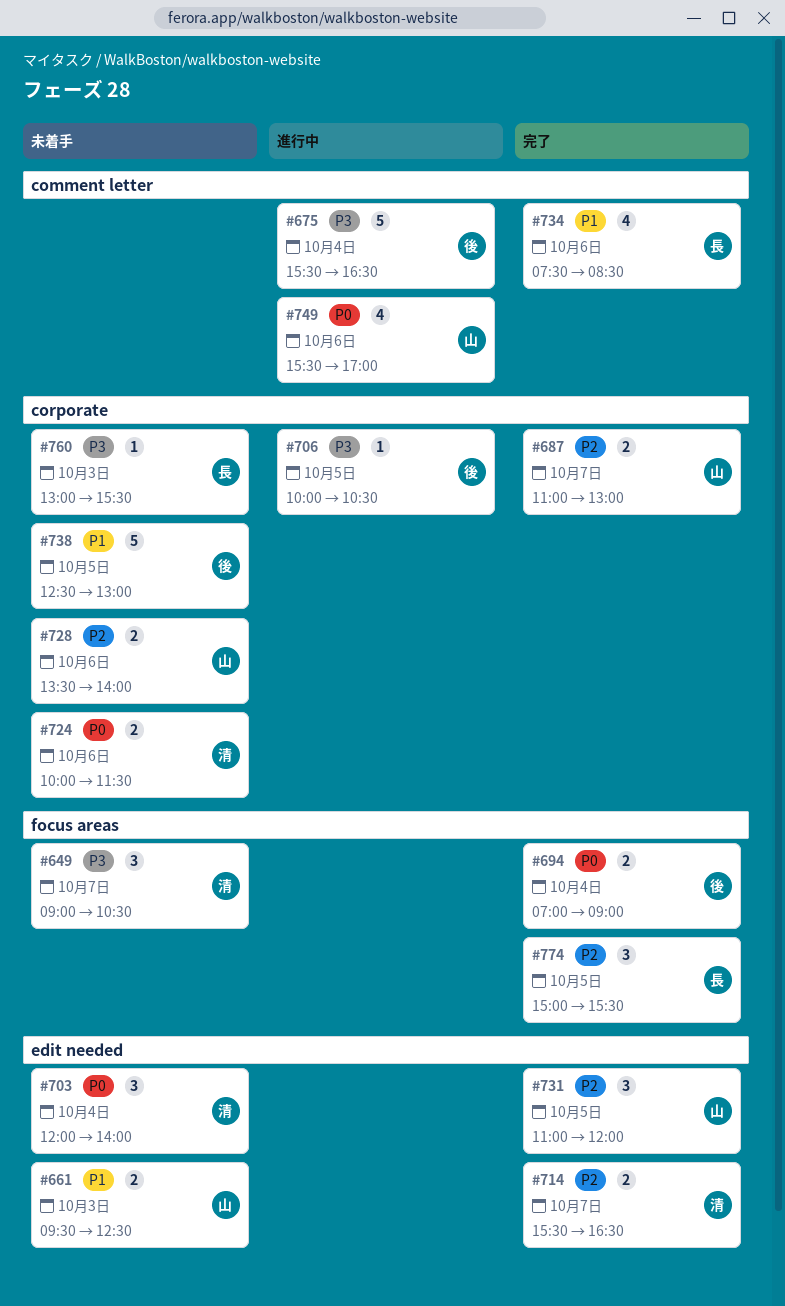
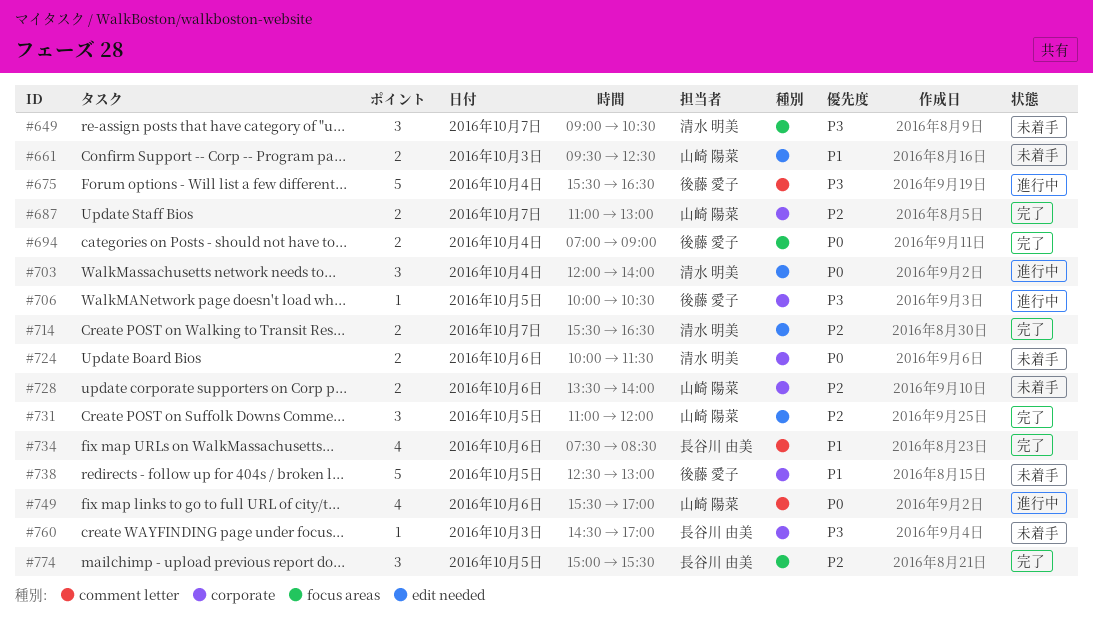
#703, status: 未着手 -> 進行中
#760, begins: 13:00 -> 14:30
#760, ends: 15:30 -> 17:00

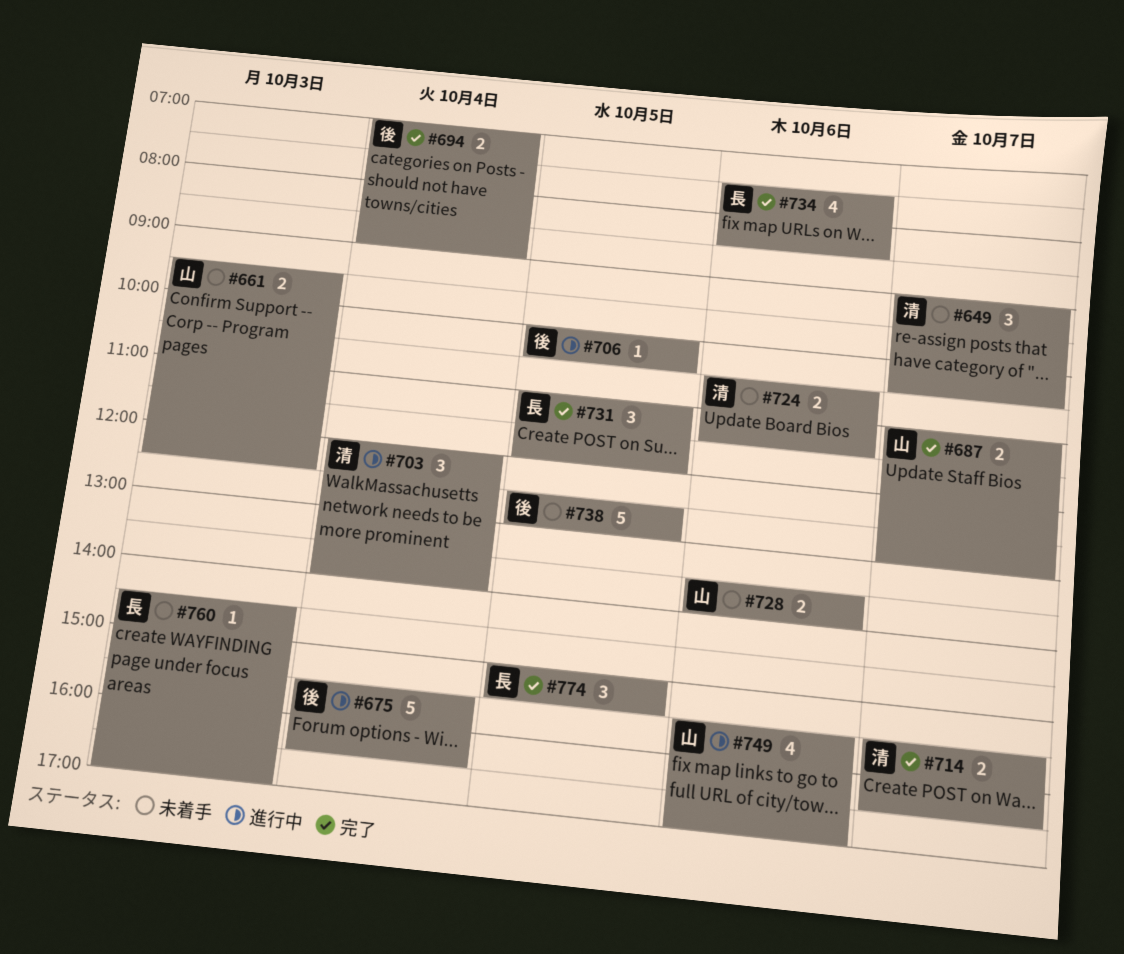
#724, begins: 10:00 -> 10:30
#731, owner: 山崎 陽菜 -> 長谷川 由美

